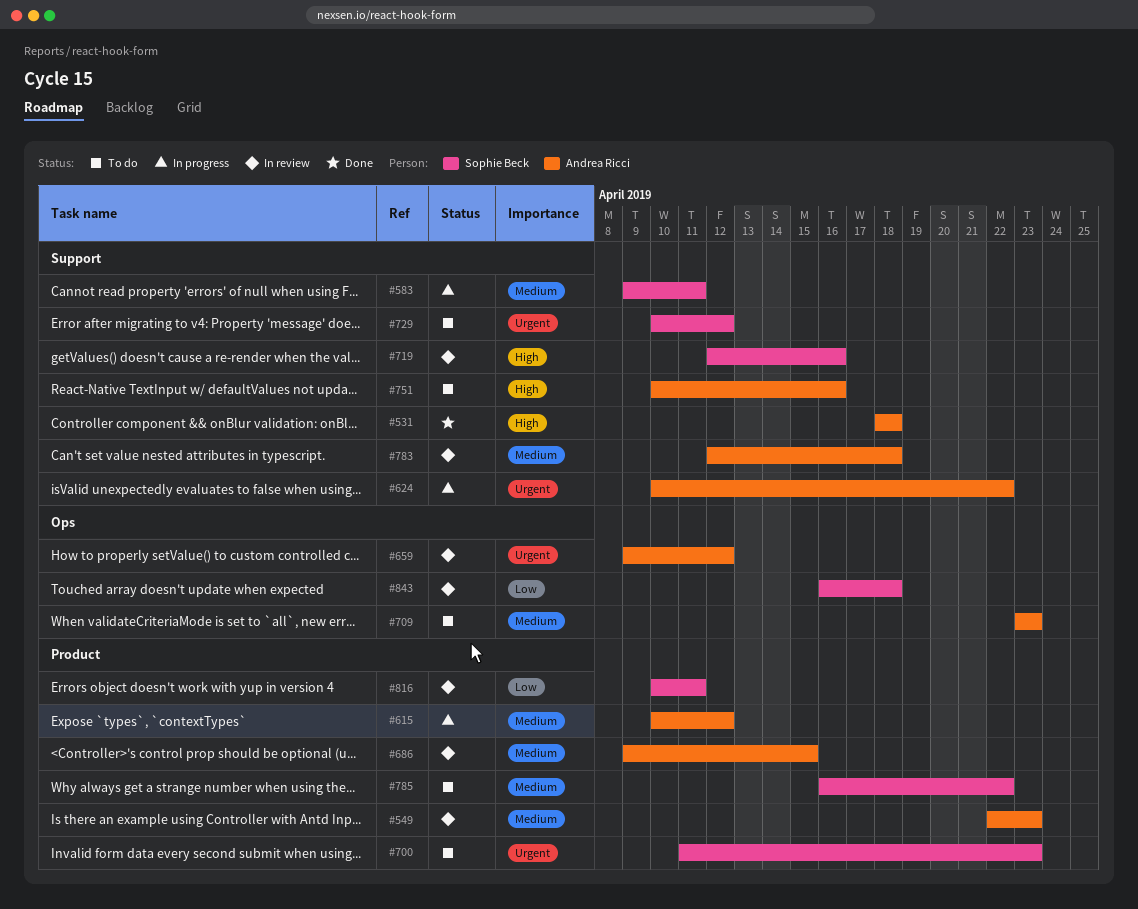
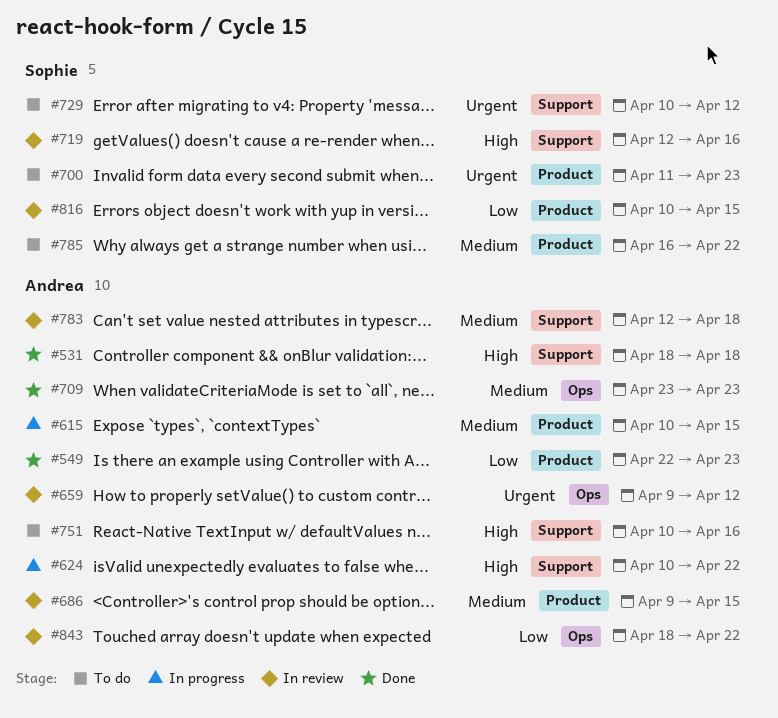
#549, status: In review -> Done
#549, priority: Medium -> Low
#583: present -> none
#615, due: Apr 12 -> Apr 15
#624, priority: Urgent -> High
#709, status: To do -> Done
#816, due: Apr 11 -> Apr 15
#843, owner: Sophie Beck -> Andrea Ricci
#843, start: Apr 16 -> Apr 18
#843, due: Apr 18 -> Apr 22

